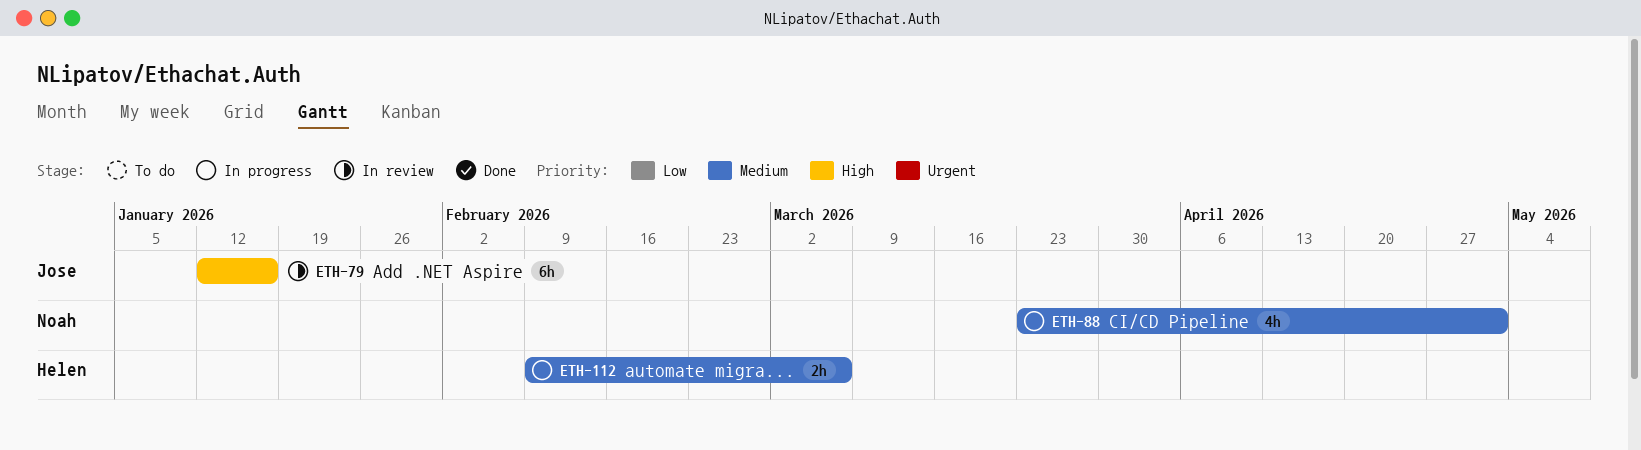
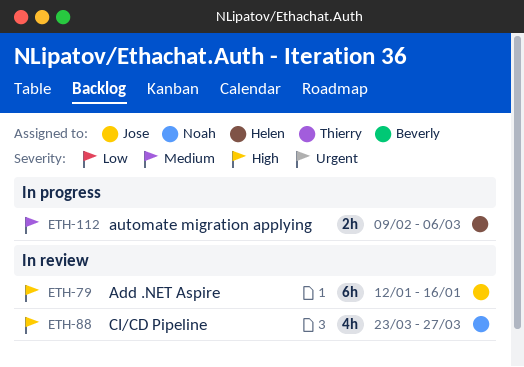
ETH-88, status: In progress -> In review
ETH-88, priority: Medium -> High
ETH-88, due: May 1 -> Mar 27

